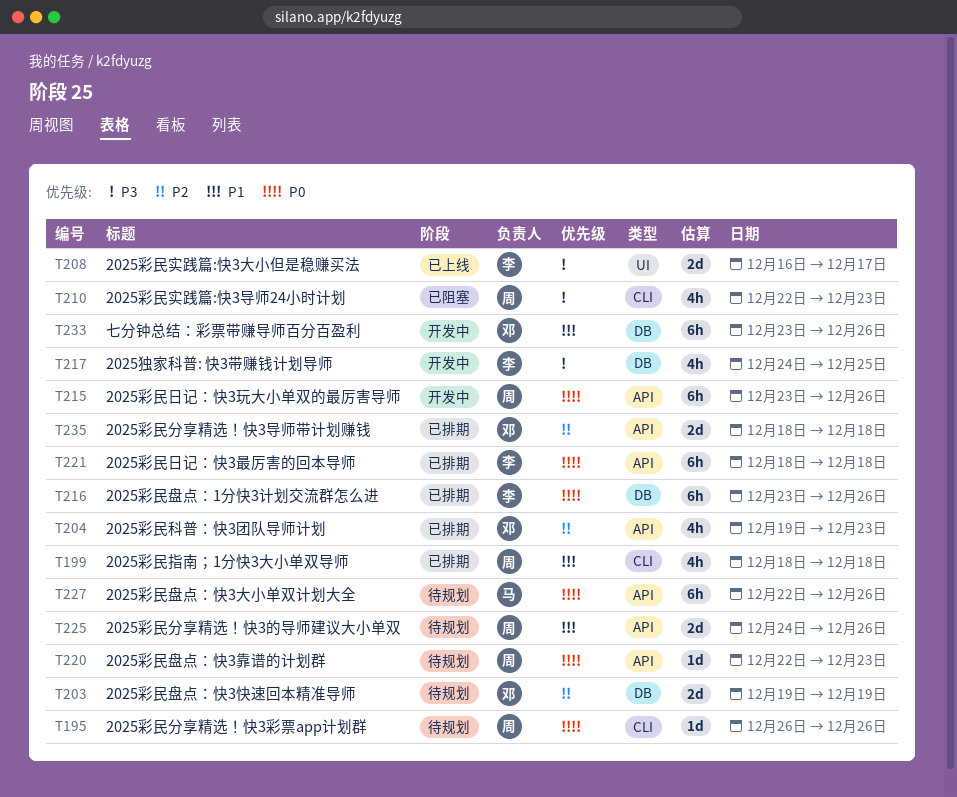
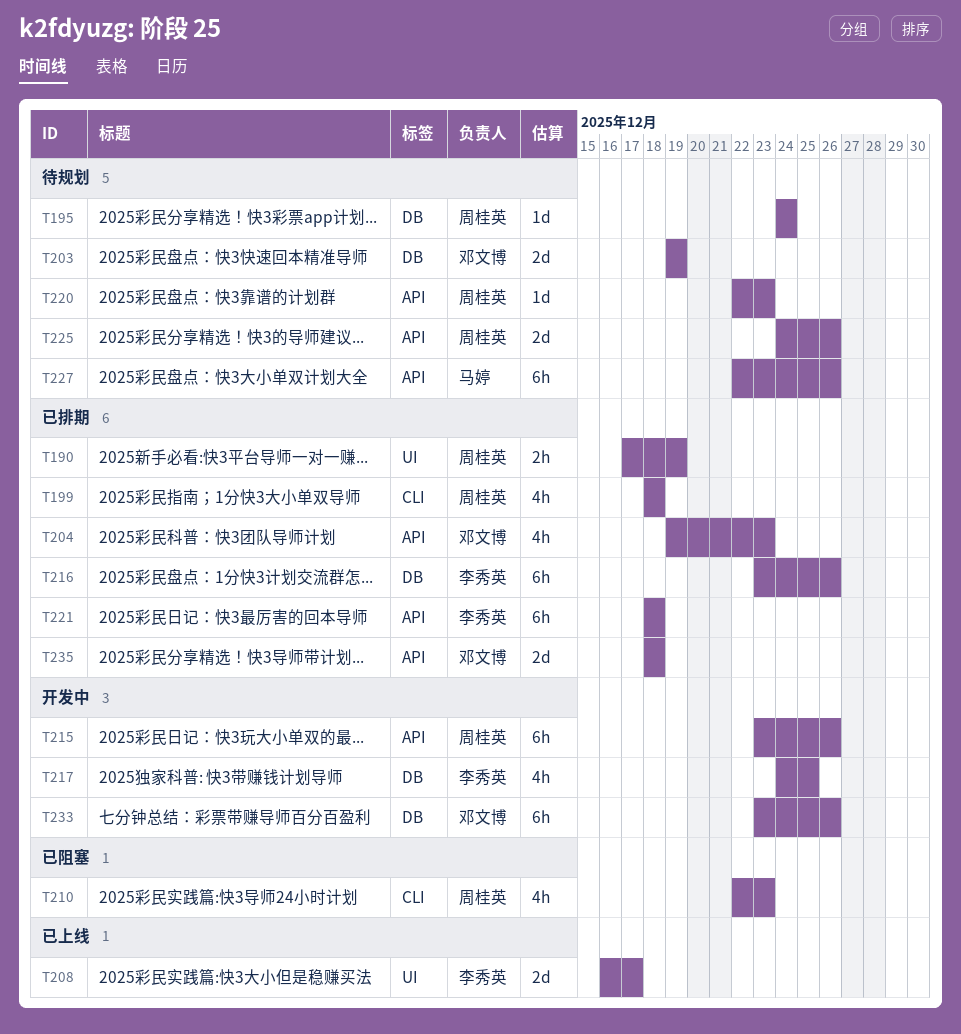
T190: none -> present
T195, label: CLI -> DB
T195, start: Dec 26 -> Dec 24
T195, due: Dec 26 -> Dec 24

